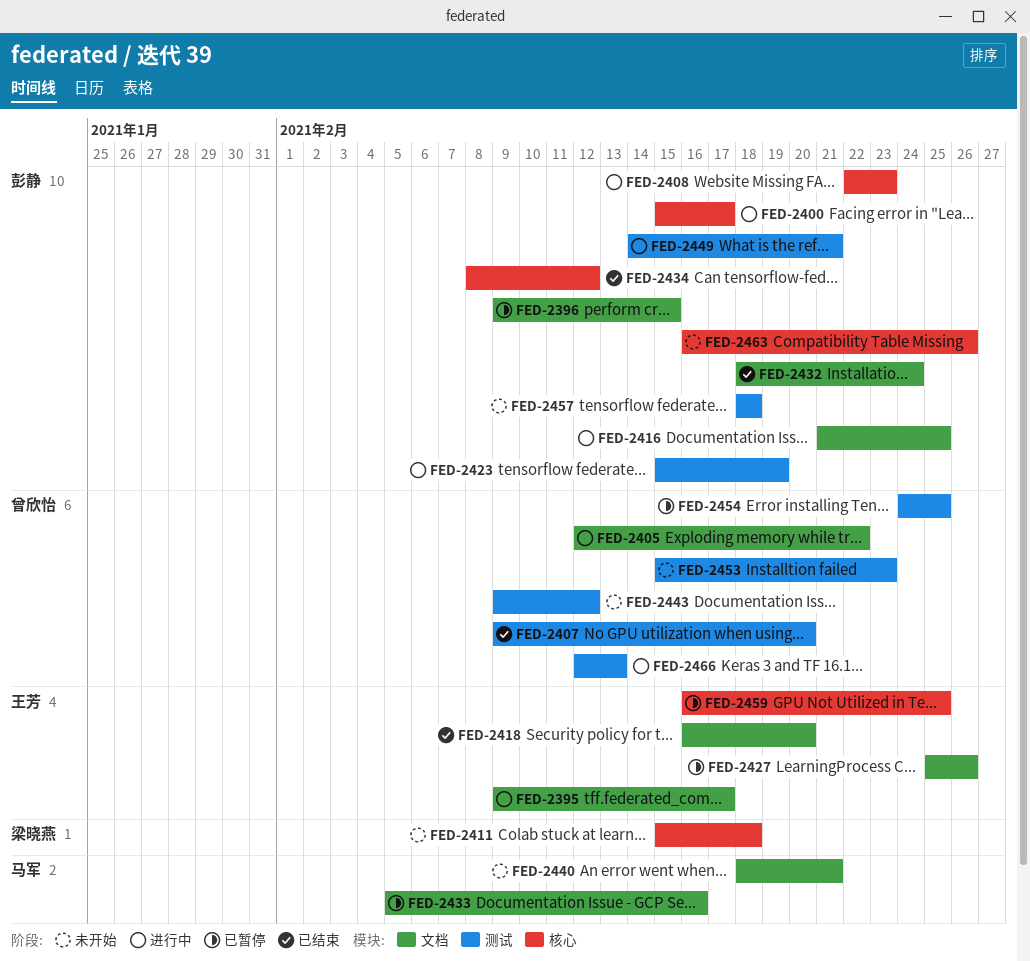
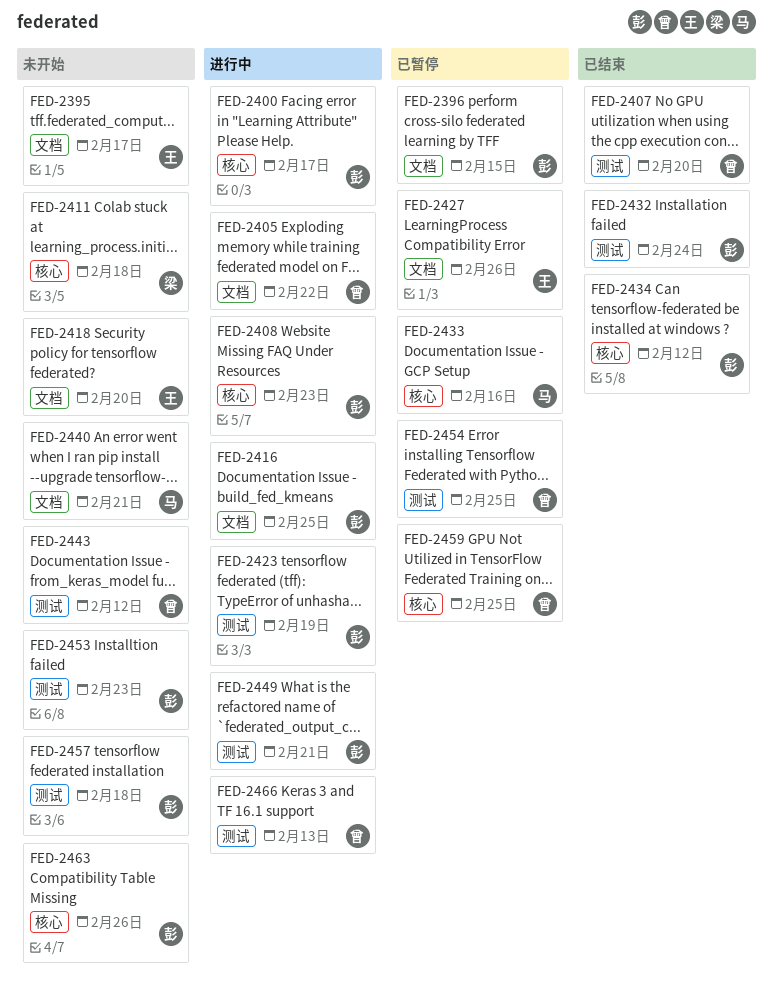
FED-2395, status: 进行中 -> 未开始
FED-2418, status: 已结束 -> 未开始
FED-2432, label: 文档 -> 测试
FED-2433, label: 文档 -> 核心
FED-2453, owner: 曾欣怡 -> 彭静
FED-2459, owner: 王芳 -> 曾欣怡

